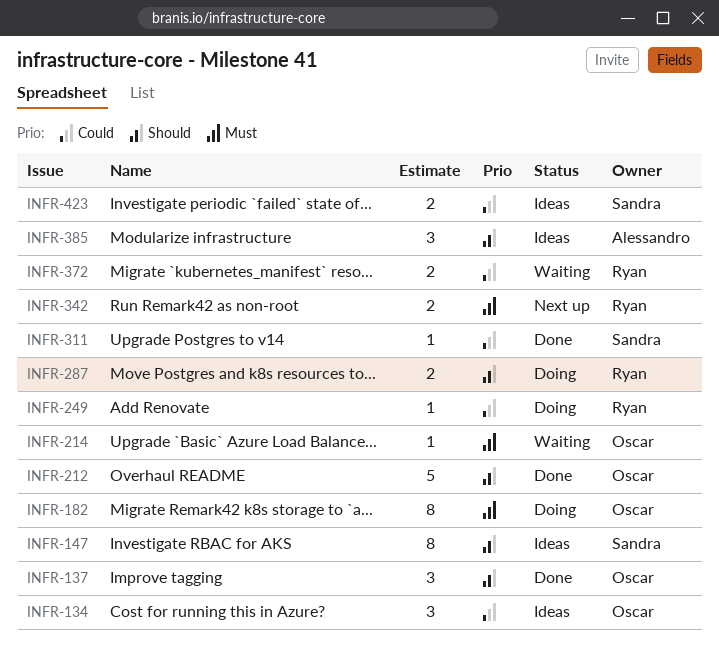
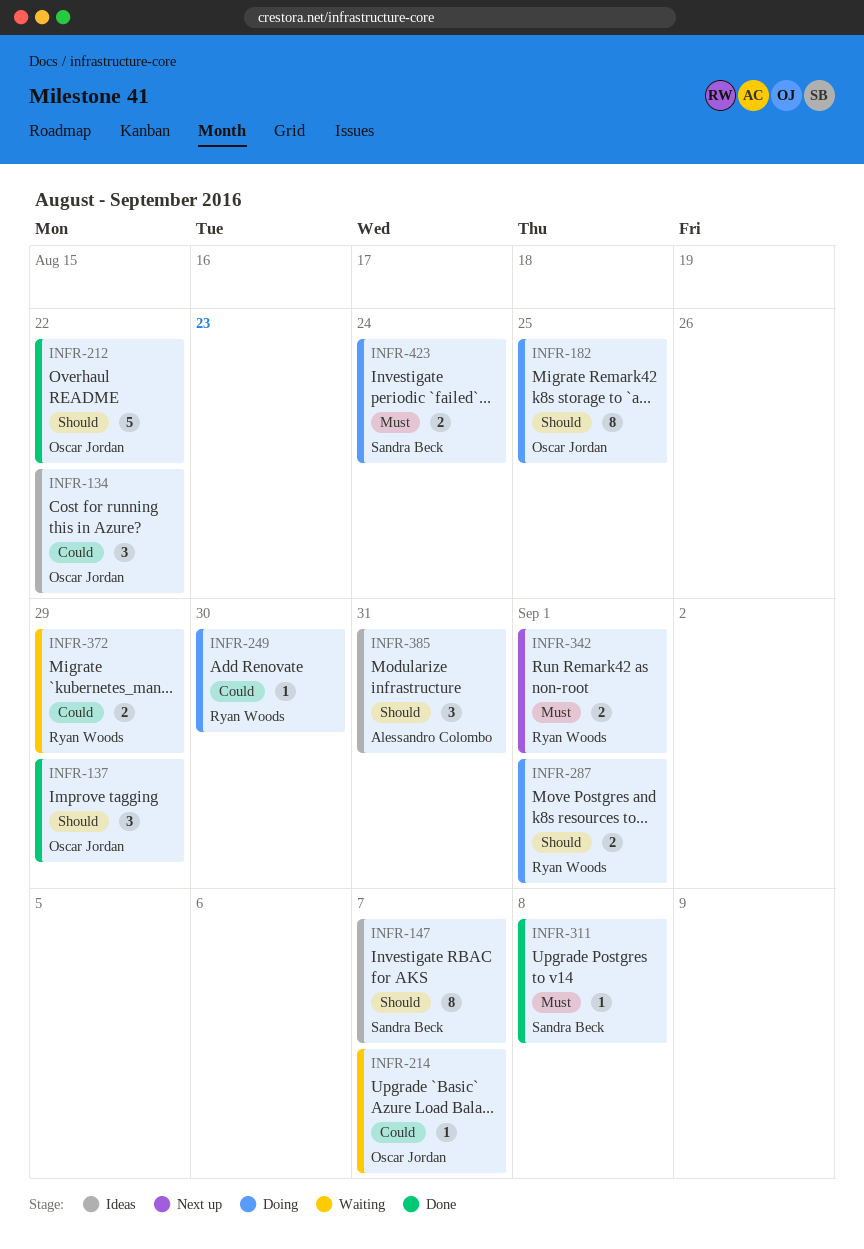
INFR-182, priority: Must -> Should
INFR-214, priority: Must -> Could
INFR-311, priority: Could -> Must
INFR-423, status: Ideas -> Doing
INFR-423, priority: Could -> Must

